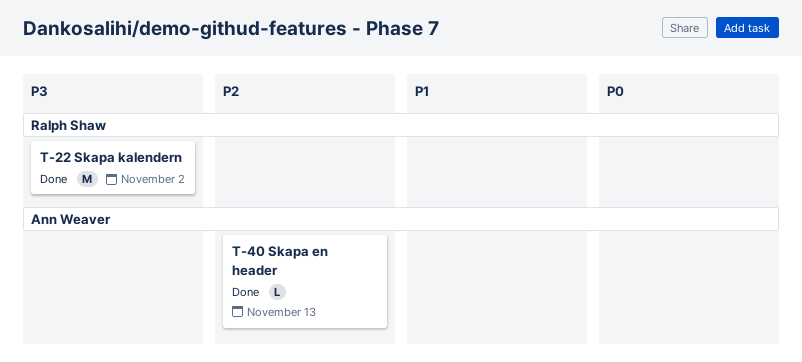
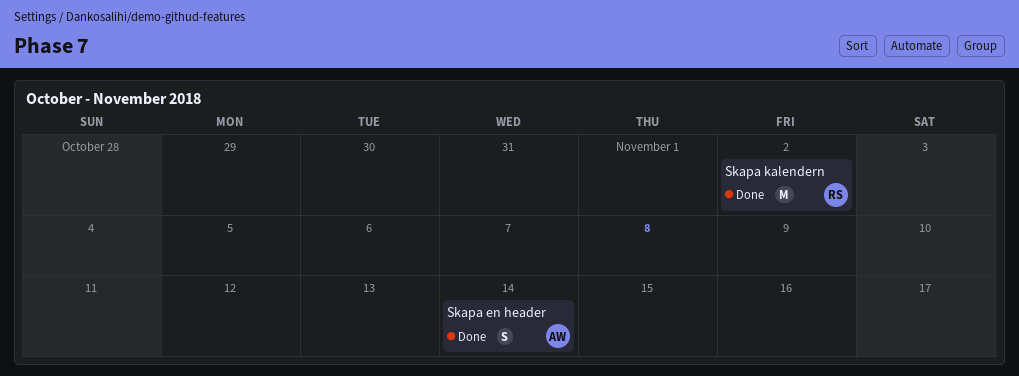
Skapa en header, estimate: L -> S
Skapa en header, due: Nov 13 -> Nov 14

